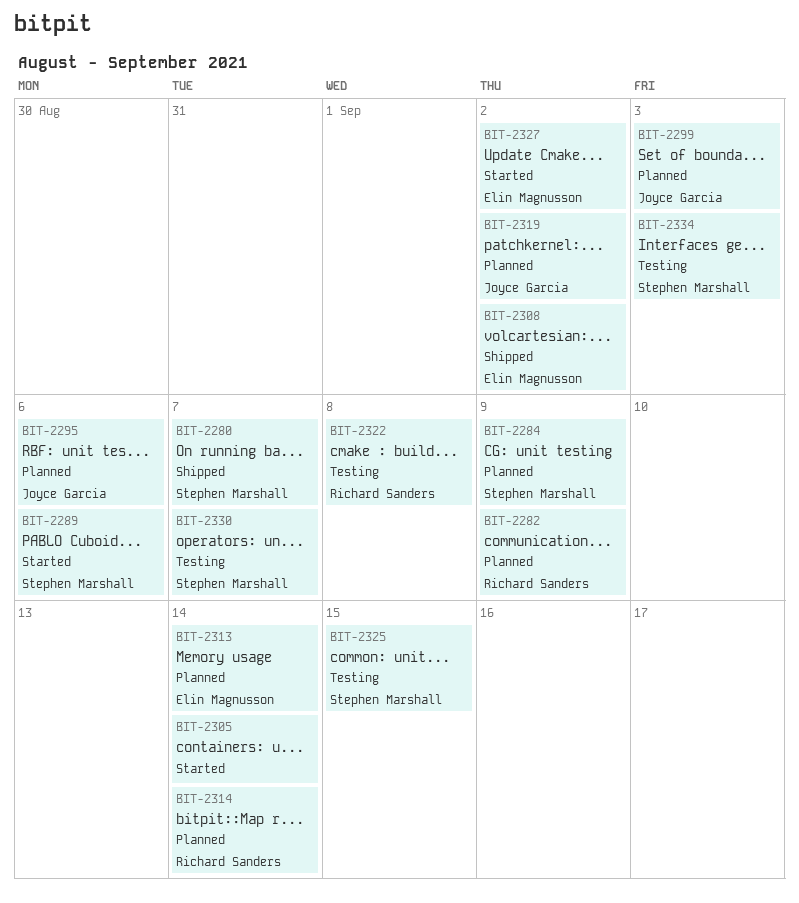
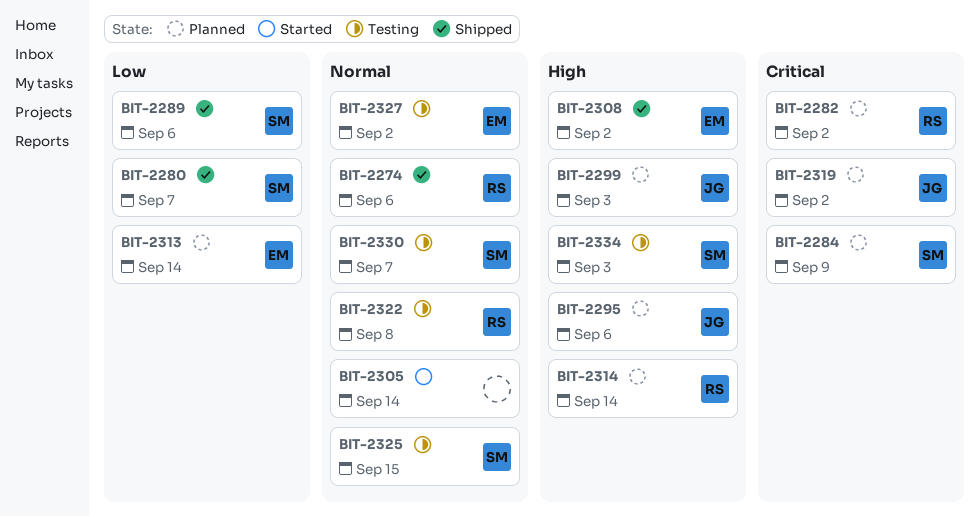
BIT-2274: none -> present
BIT-2282, due: Sep 9 -> Sep 2
BIT-2289, status: Started -> Shipped
BIT-2327, status: Started -> Testing

